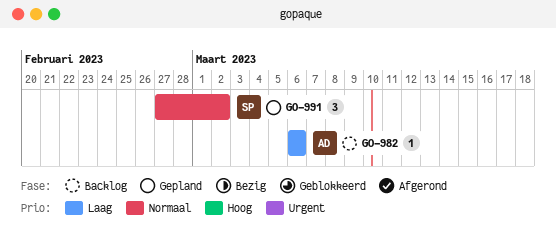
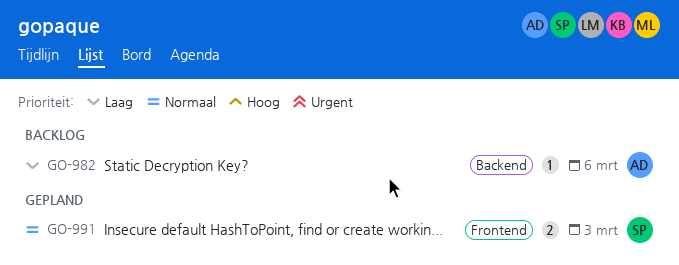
GO-991, estimate: 3 -> 2
GO-991, due: Mar 2 -> Mar 3

